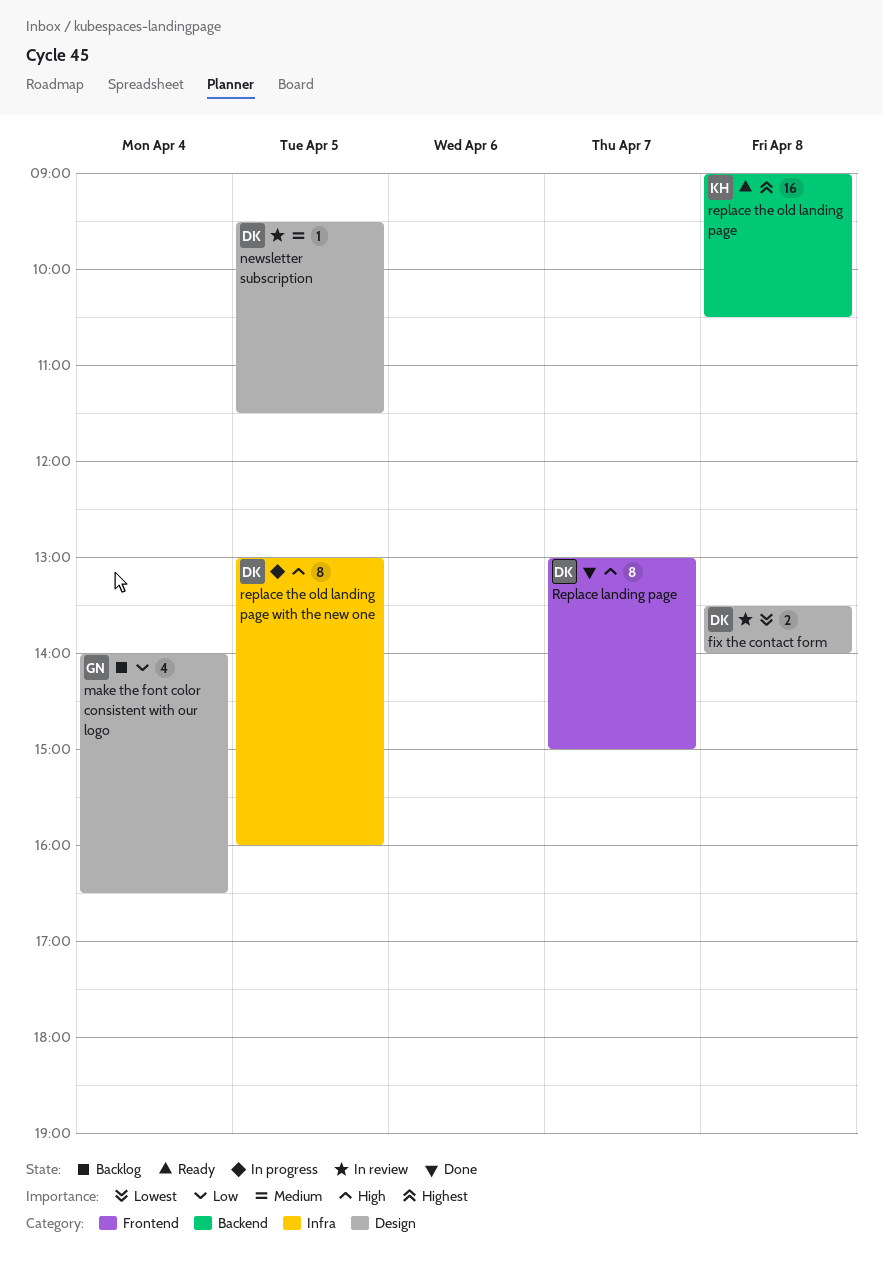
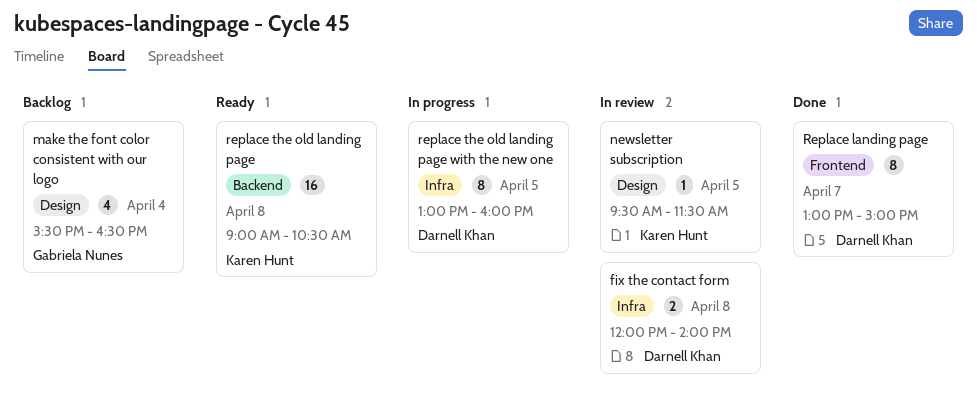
fix the contact form, label: Design -> Infra
fix the contact form, begins: 13:30 -> 12:00
make the font color consistent with our logo, begins: 14:00 -> 15:30
newsletter subscription, owner: Darnell Khan -> Karen Hunt

